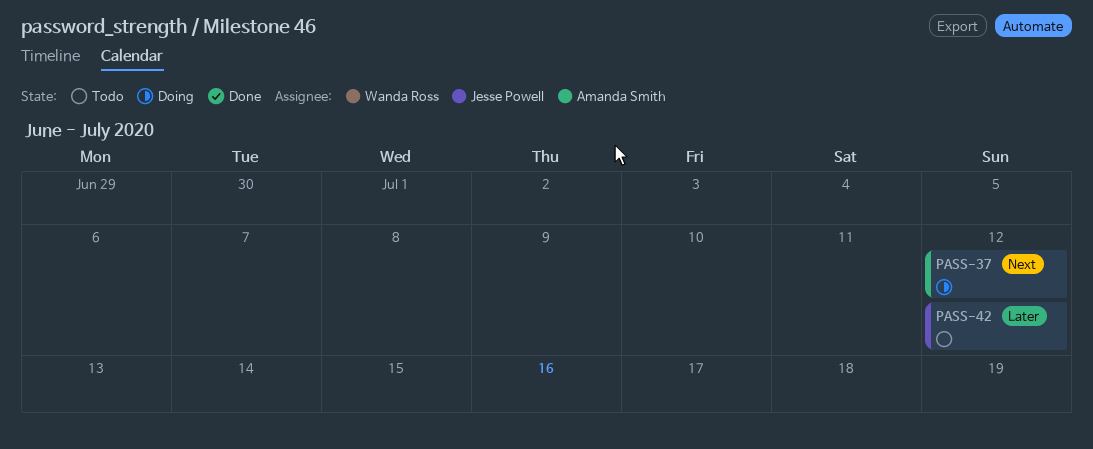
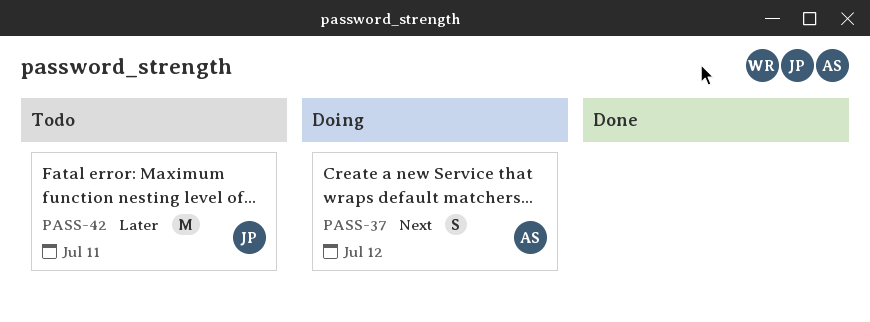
PASS-42, due: Jul 12 -> Jul 11

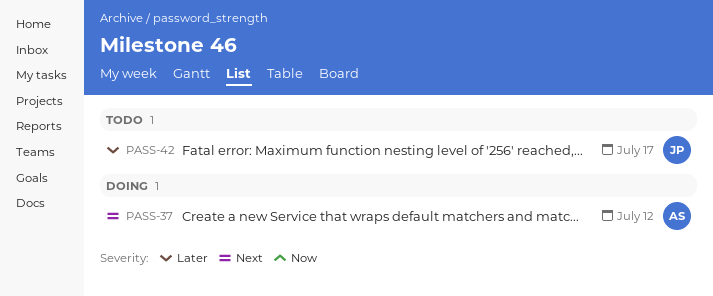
PASS-42, due: Jul 11 -> Jul 17

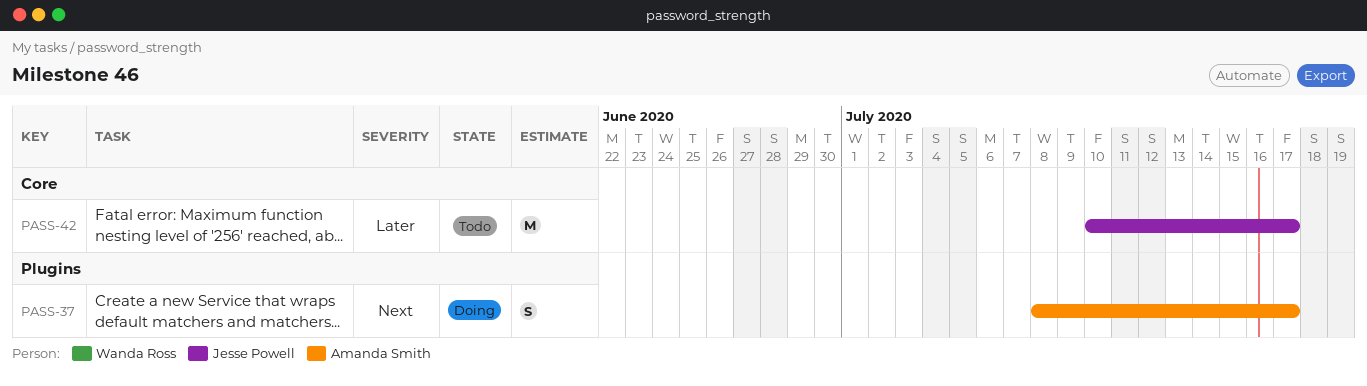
PASS-37, due: Jul 12 -> Jul 17

